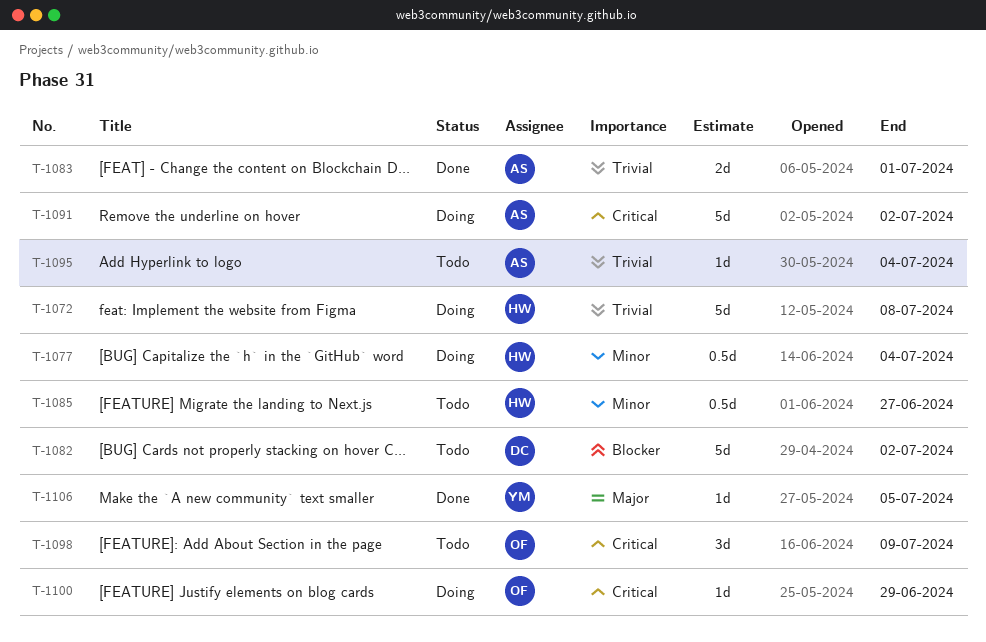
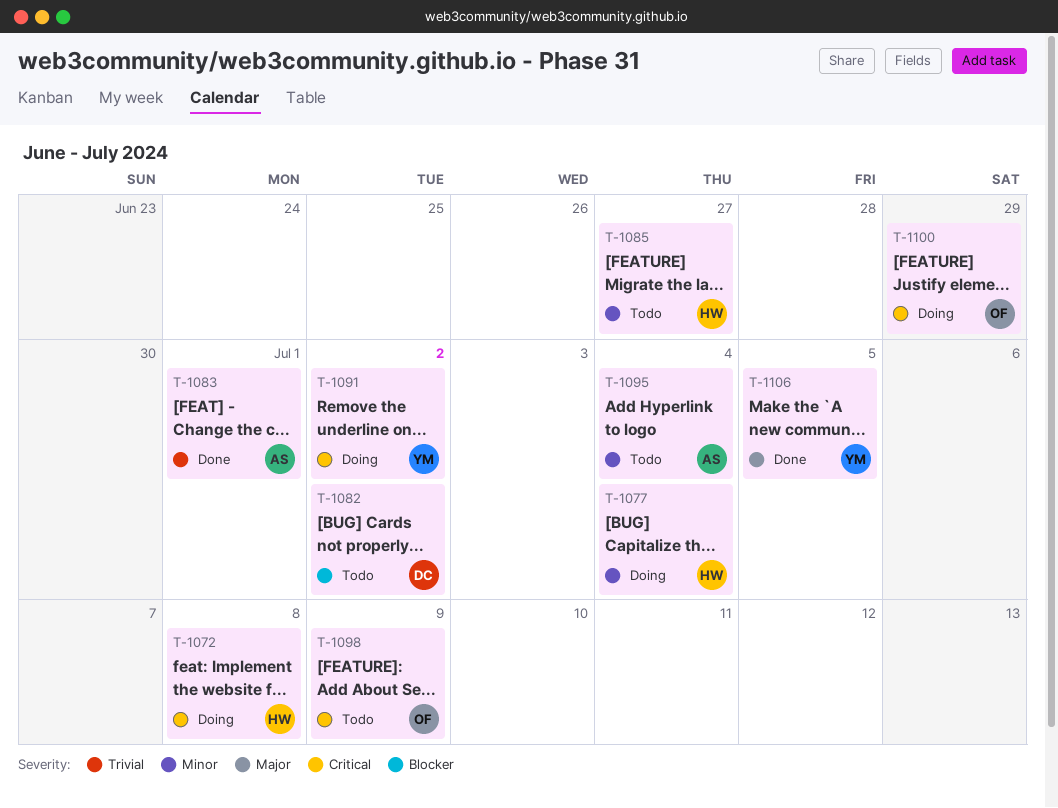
T-1072, priority: Trivial -> Critical
T-1091, owner: AS -> YM
T-1095, priority: Trivial -> Minor

